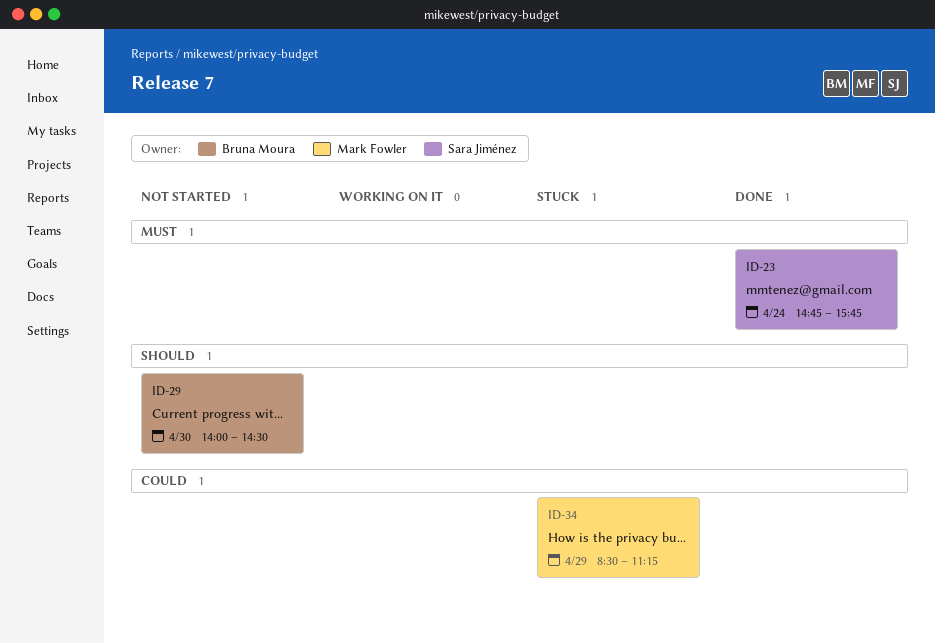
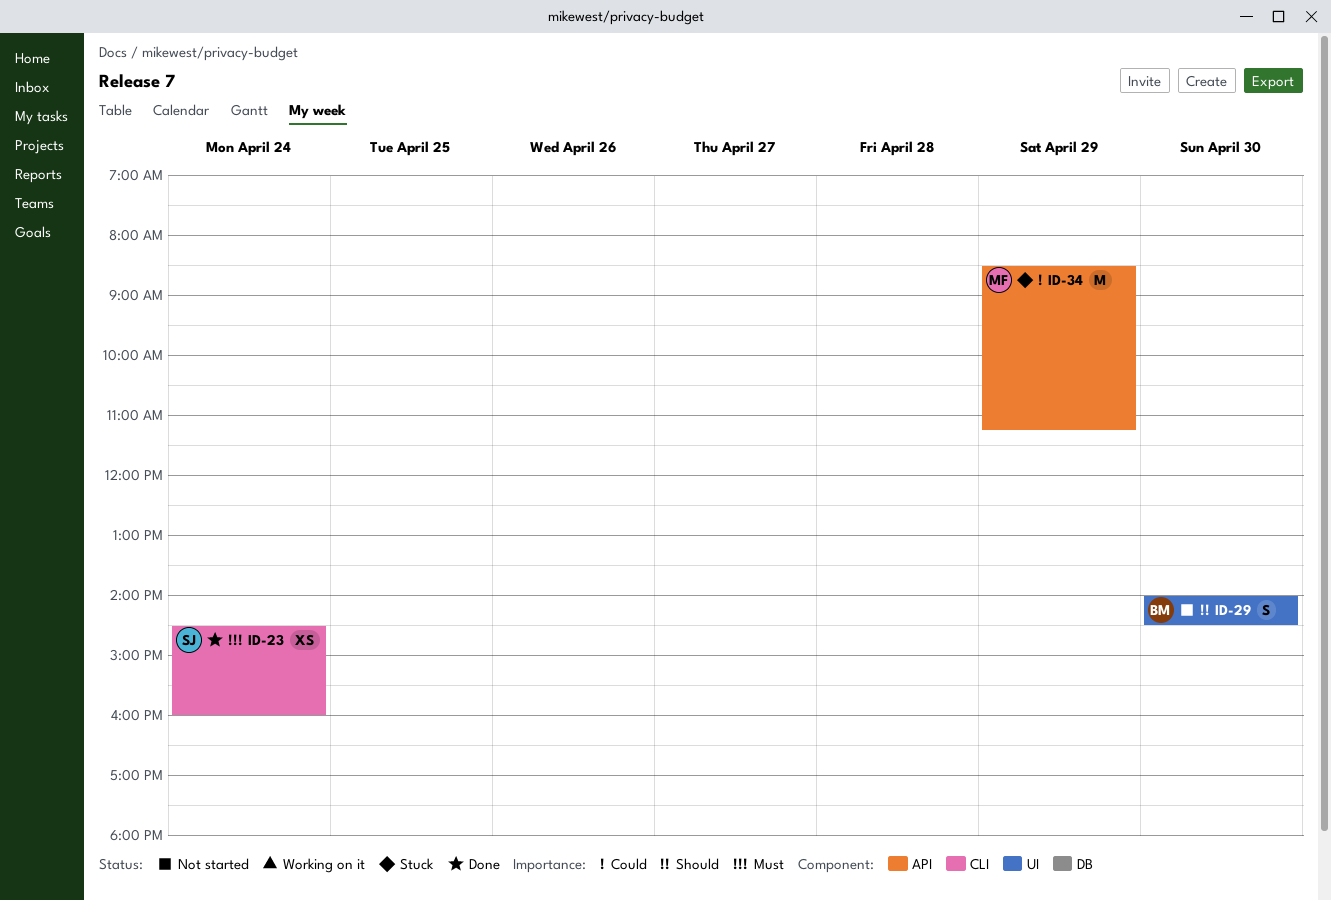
ID-23, begins: 14:45 -> 14:30
ID-23, ends: 15:45 -> 16:00

